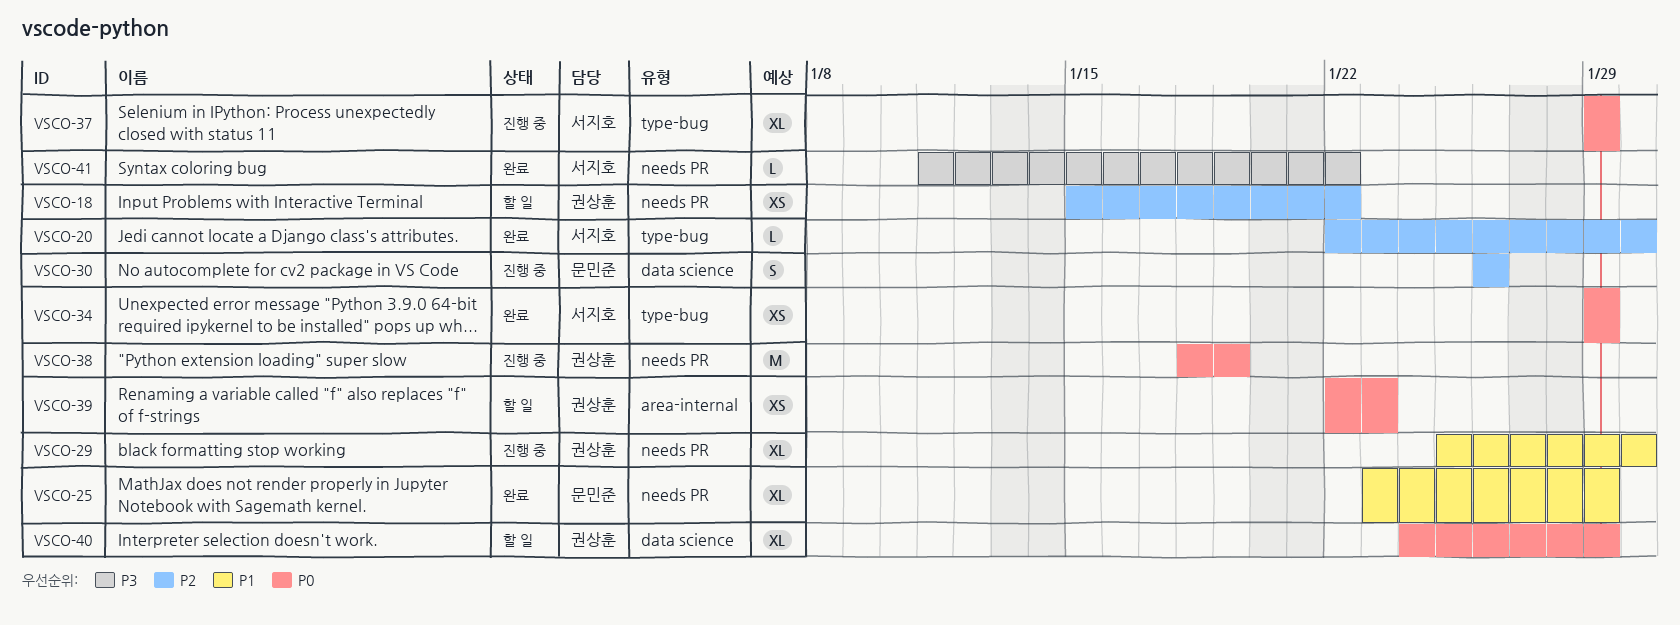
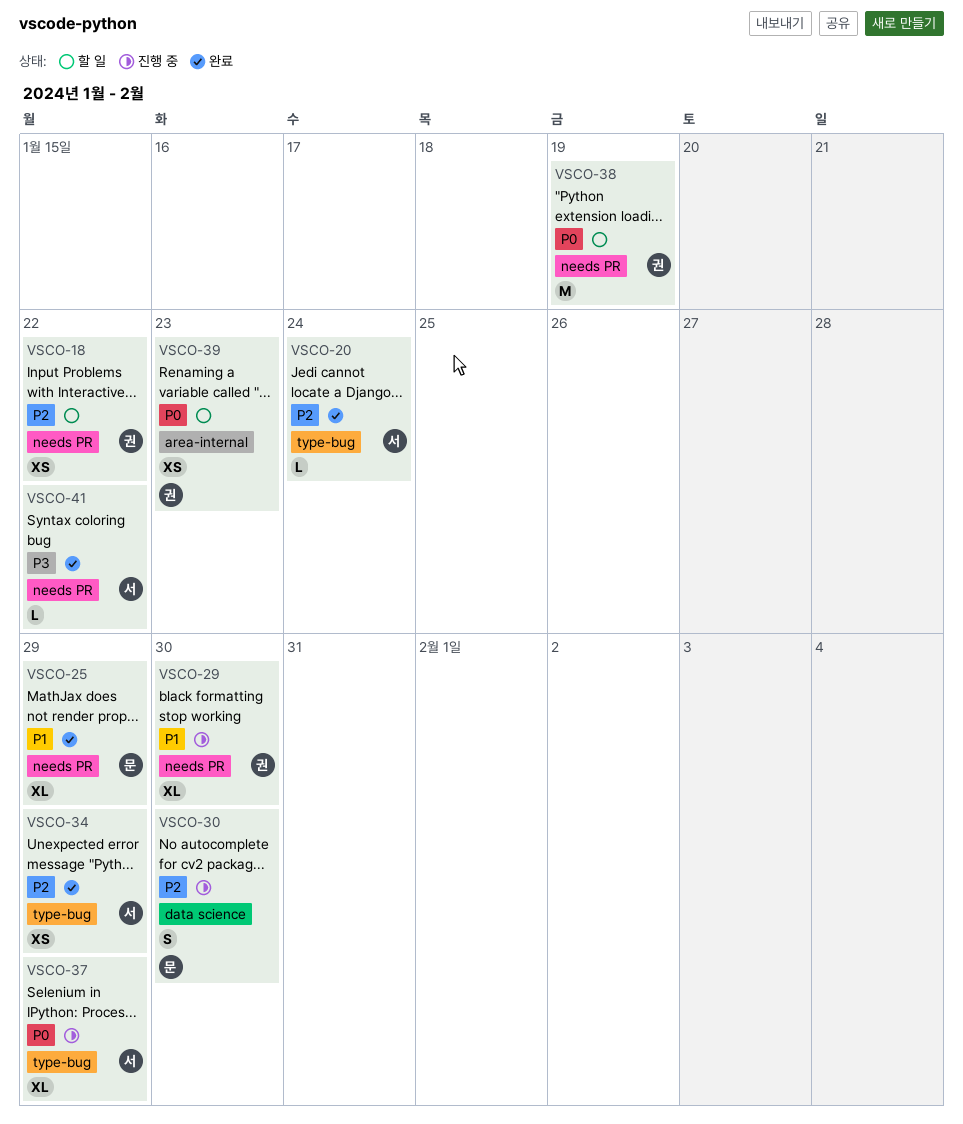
VSCO-20, due: Jan 30 -> Jan 24
VSCO-30, due: Jan 26 -> Jan 30
VSCO-34, priority: P0 -> P2
VSCO-38, status: 진행 중 -> 할 일
VSCO-40: present -> none

